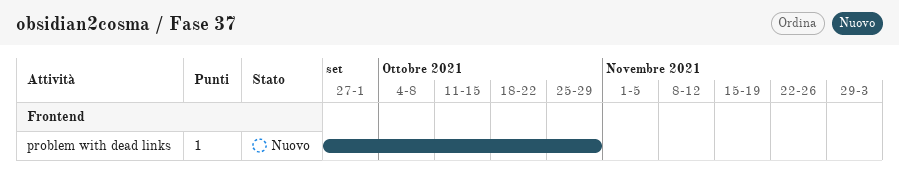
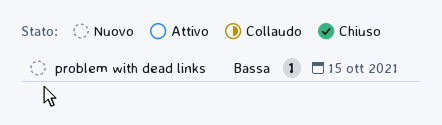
problem with dead links, due: Oct 29 -> Oct 15

